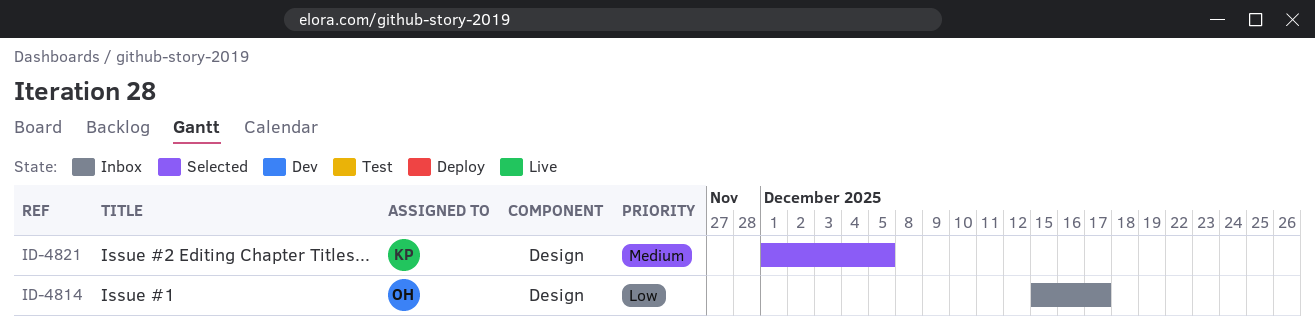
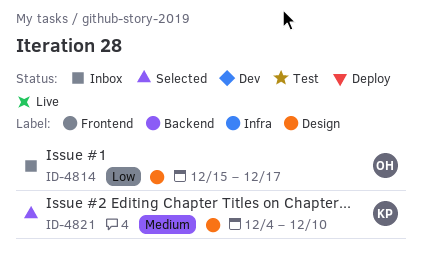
ID-4821, start: Dec 1 -> Dec 4
ID-4821, due: Dec 5 -> Dec 10

